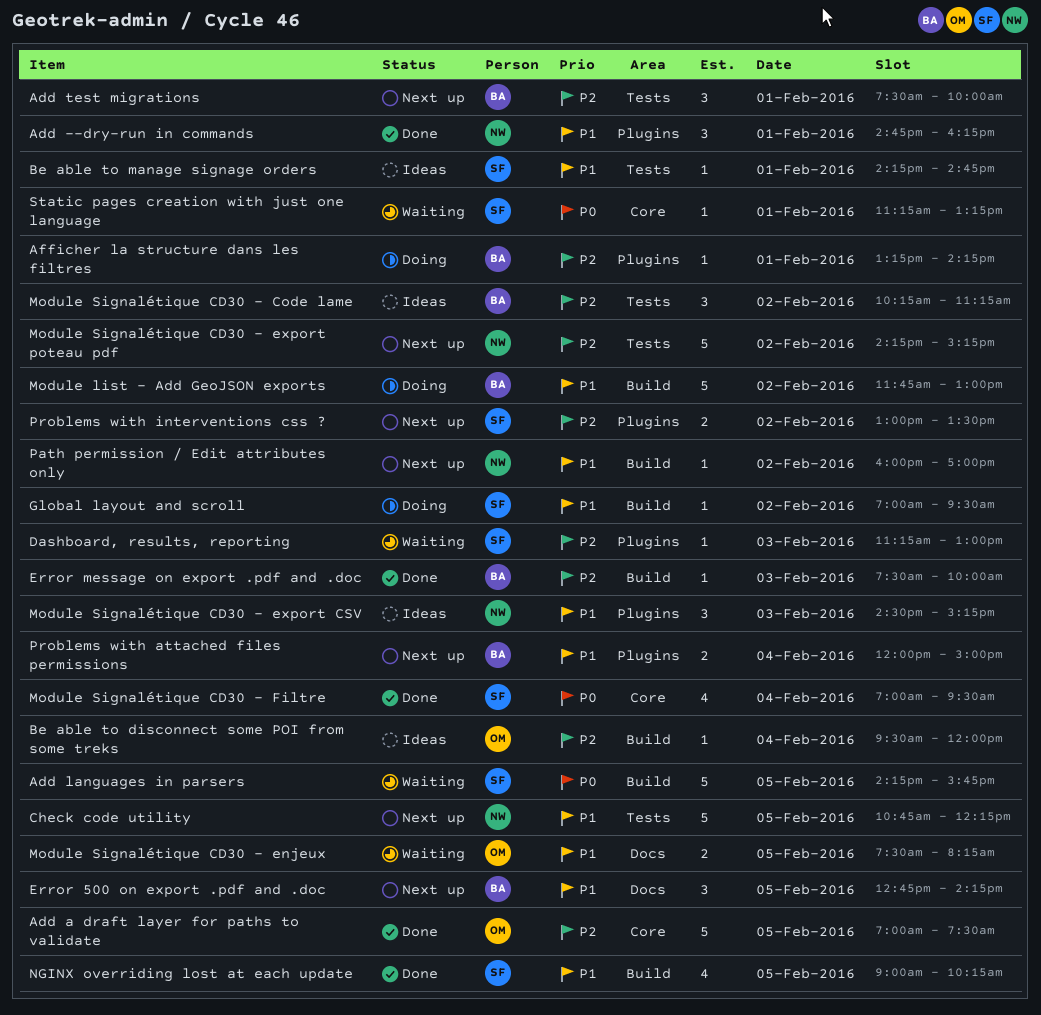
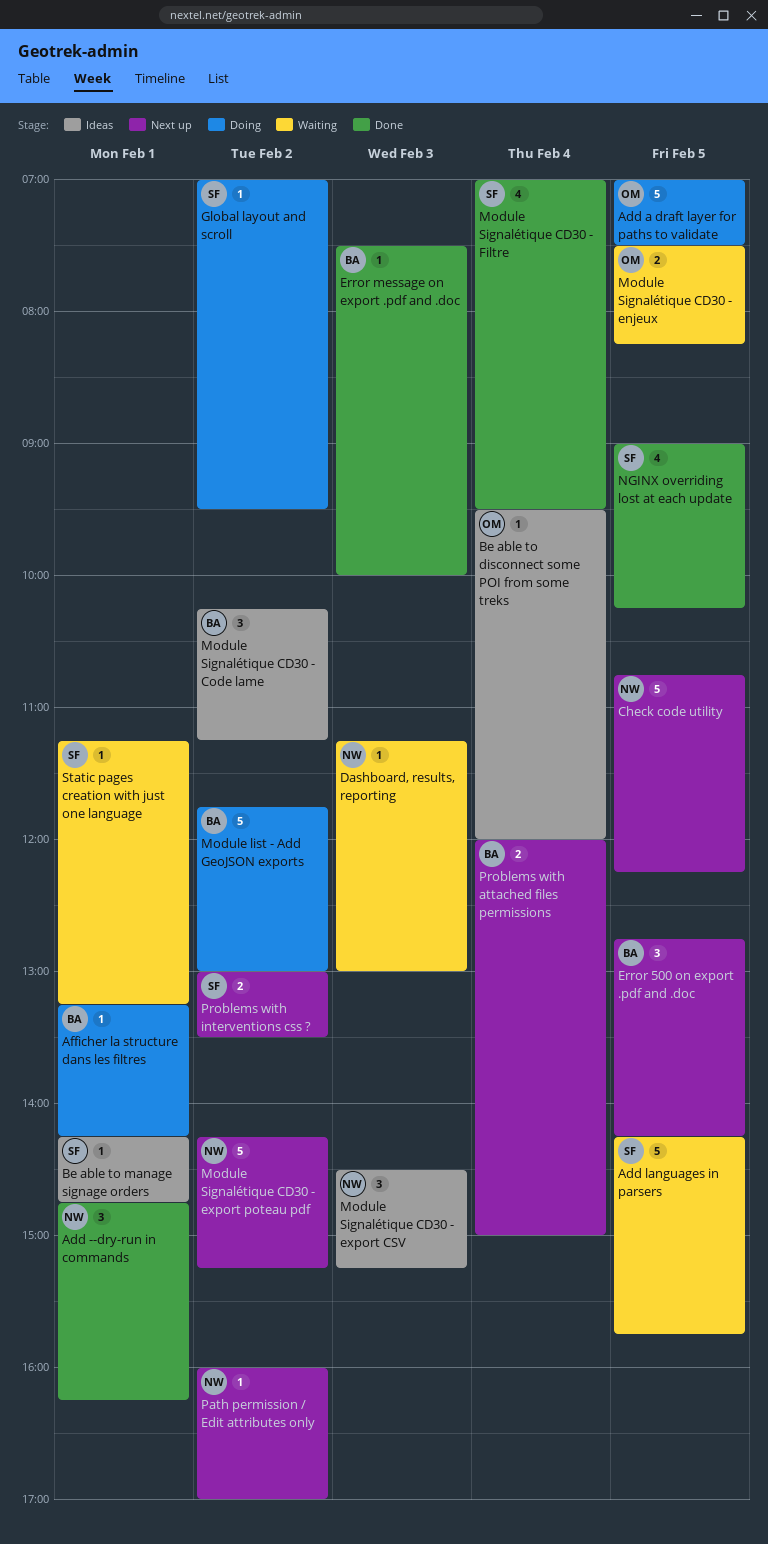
Add a draft layer for paths to validate, status: Done -> Doing
Add test migrations: present -> none
Dashboard, results, reporting, owner: SF -> NW

